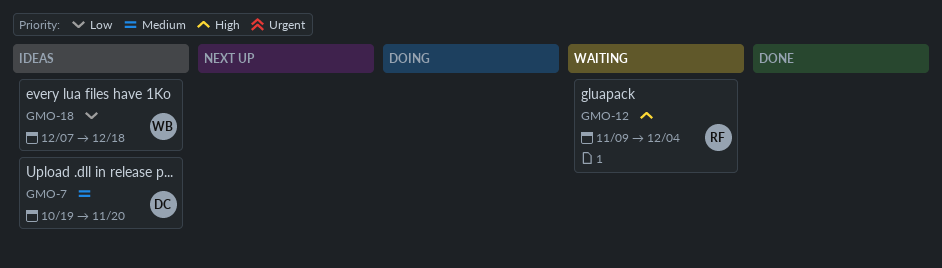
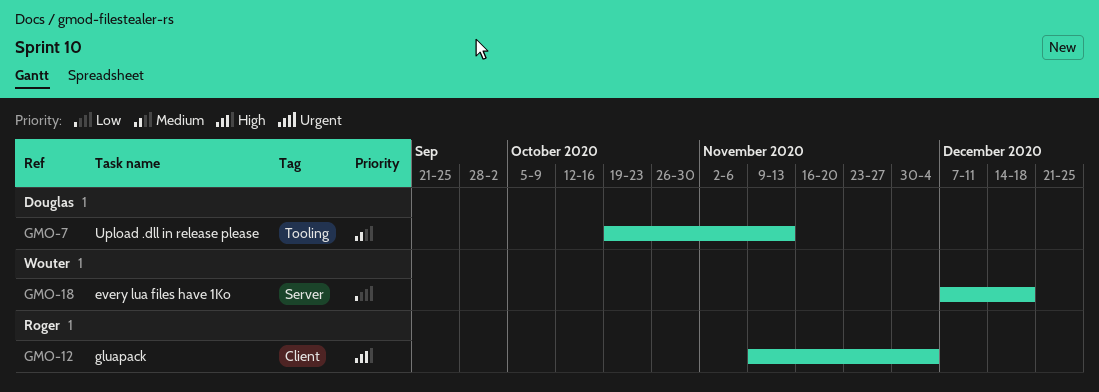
GMO-7, due: Nov 20 -> Nov 13

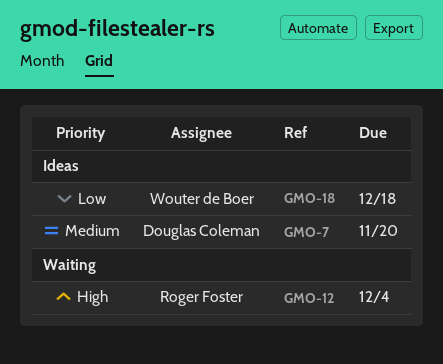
GMO-7, due: Nov 13 -> Nov 20

